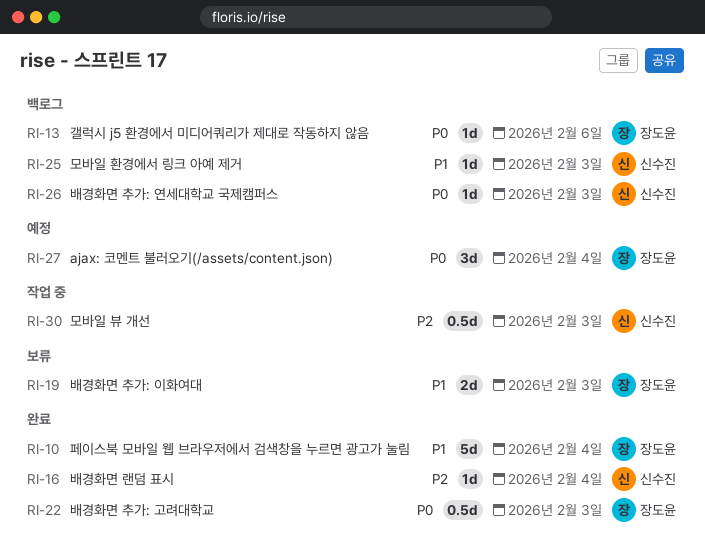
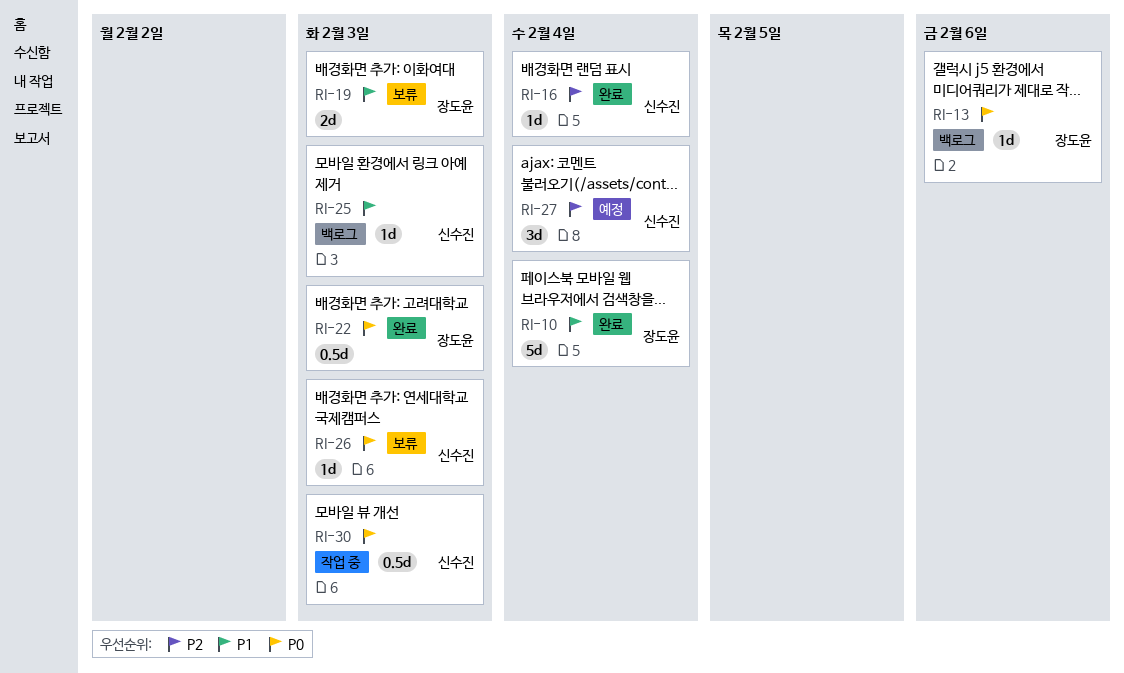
RI-26, status: 백로그 -> 보류
RI-27, owner: 장도윤 -> 신수진
RI-27, priority: P0 -> P2
RI-30, priority: P2 -> P0

